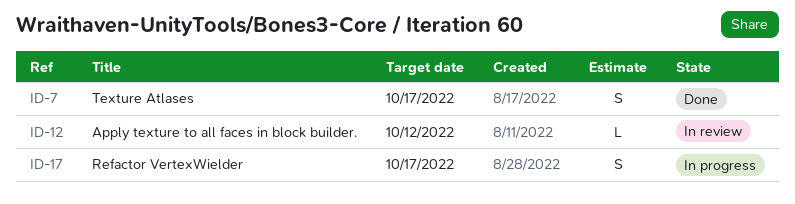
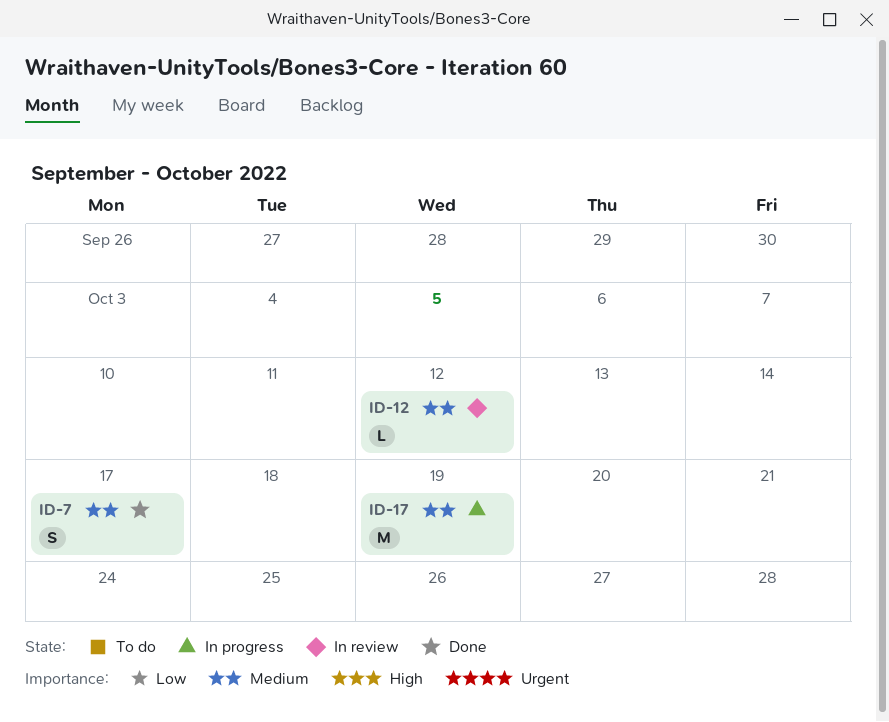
ID-17, estimate: S -> M
ID-17, due: Oct 17 -> Oct 19

